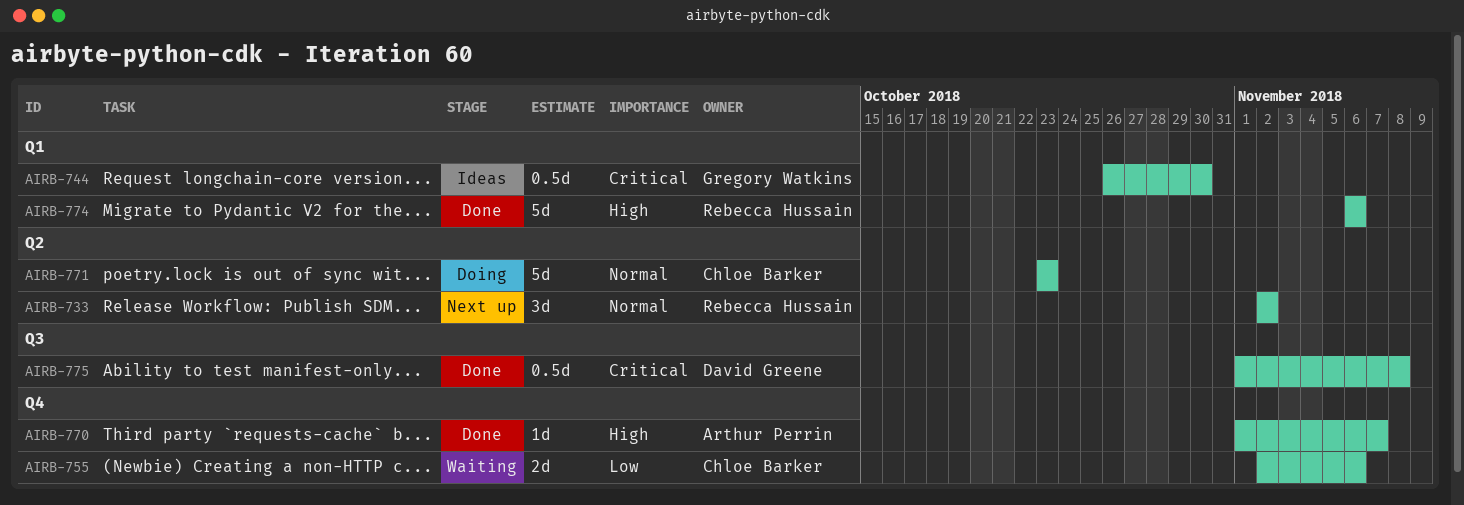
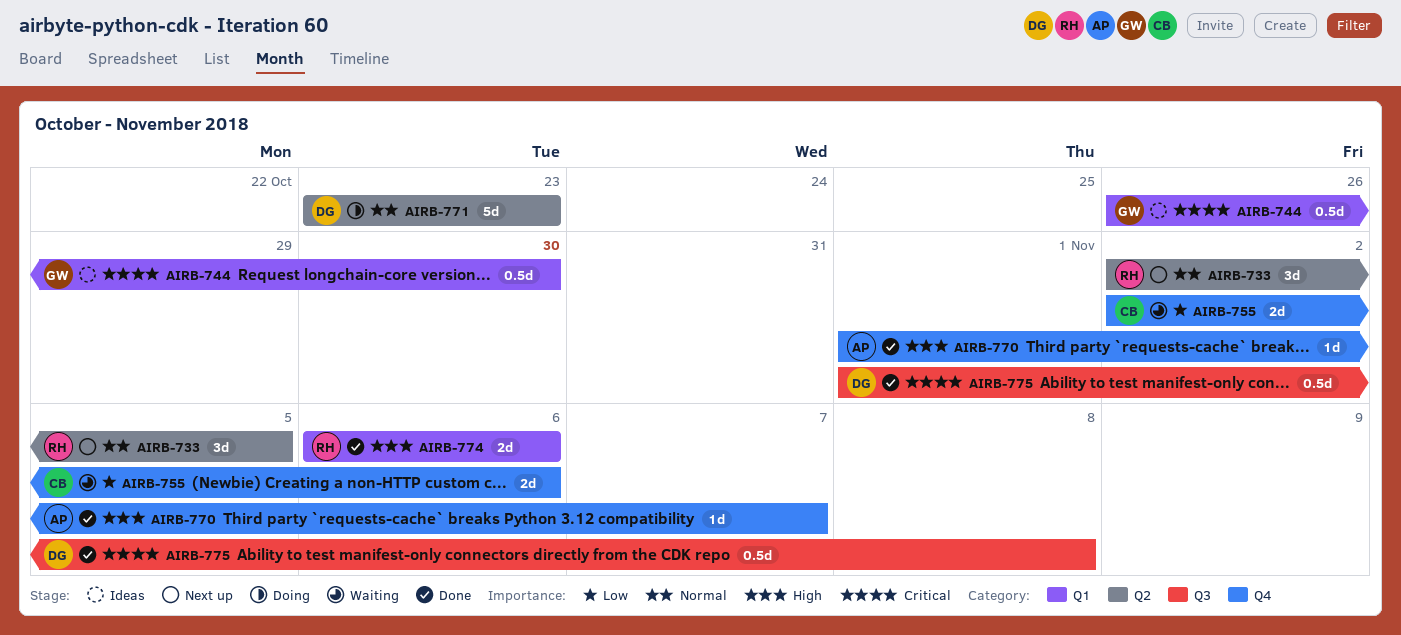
AIRB-733, due: Nov 2 -> Nov 5
AIRB-771, owner: Chloe Barker -> David Greene
AIRB-774, estimate: 5d -> 2d

